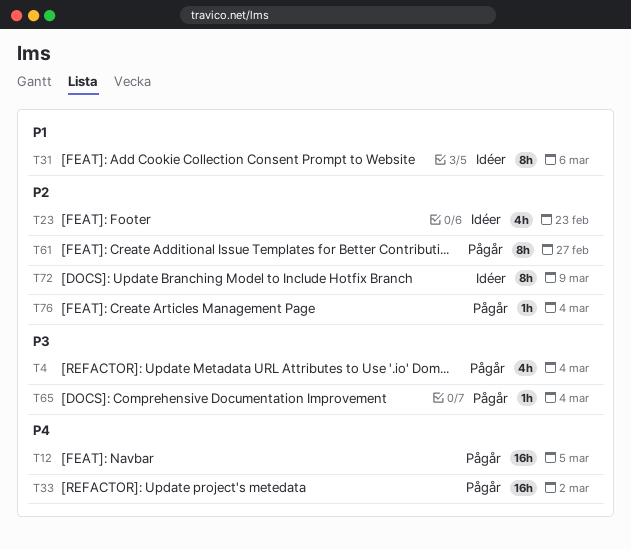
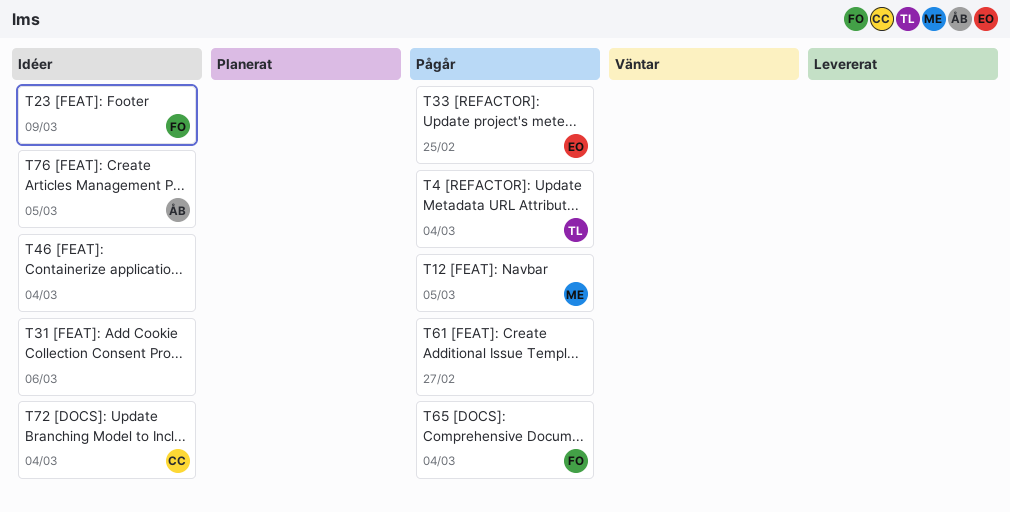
T23, due: Feb 23 -> Mar 9
T33, due: Mar 2 -> Feb 25
T46: none -> present
T72, due: Mar 9 -> Mar 4
T76, status: Pågår -> Idéer
T76, due: Mar 4 -> Mar 5

